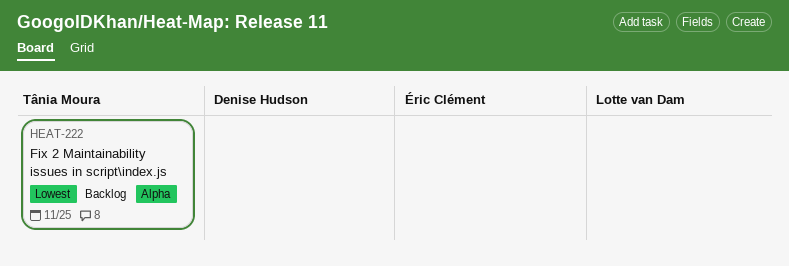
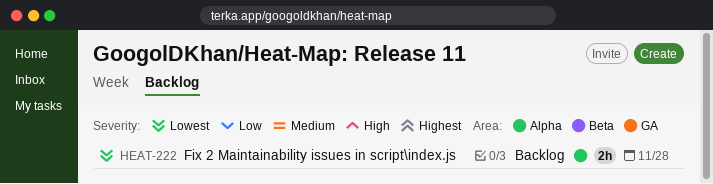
HEAT-222, due: Nov 25 -> Nov 28

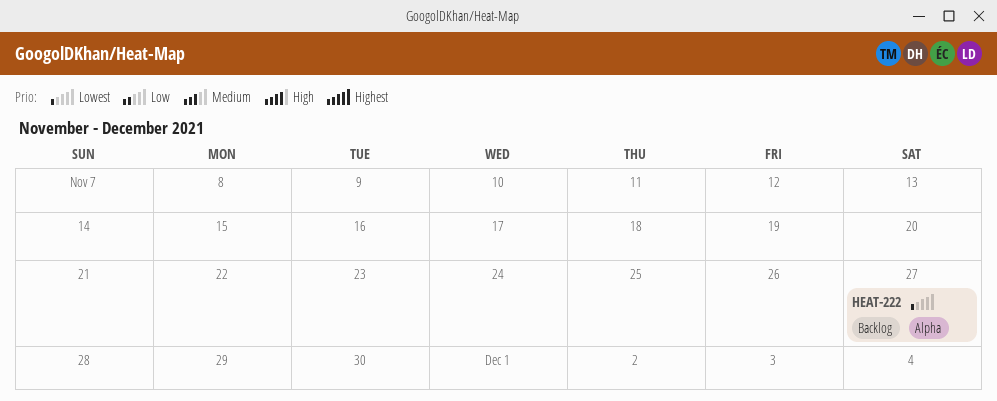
HEAT-222, due: Nov 28 -> Nov 27

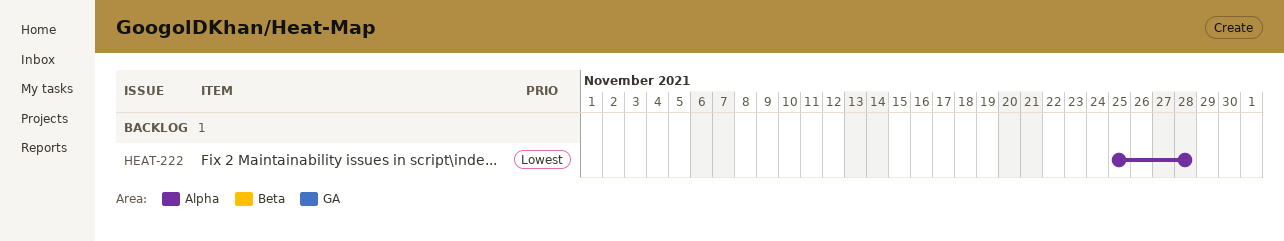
HEAT-222, due: Nov 27 -> Nov 28

